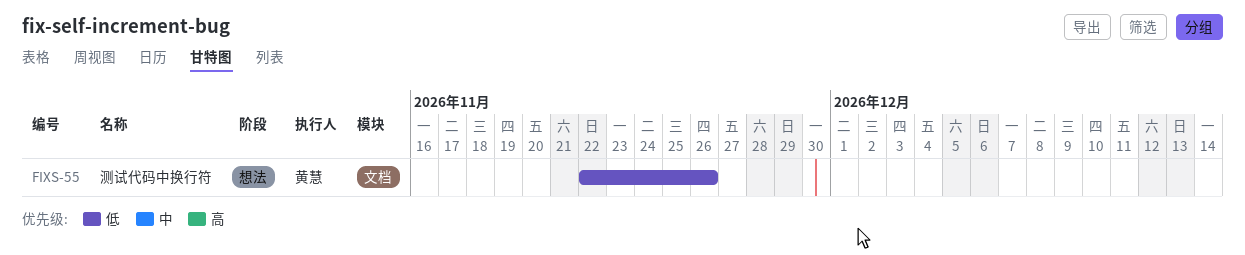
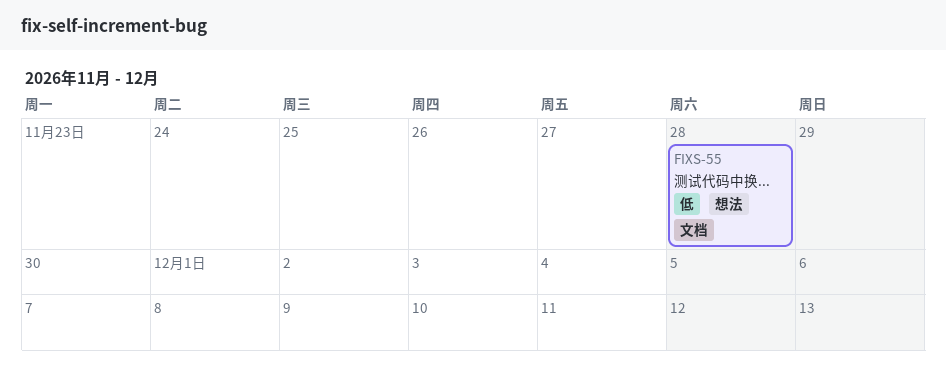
FIXS-55, due: Nov 26 -> Nov 28

